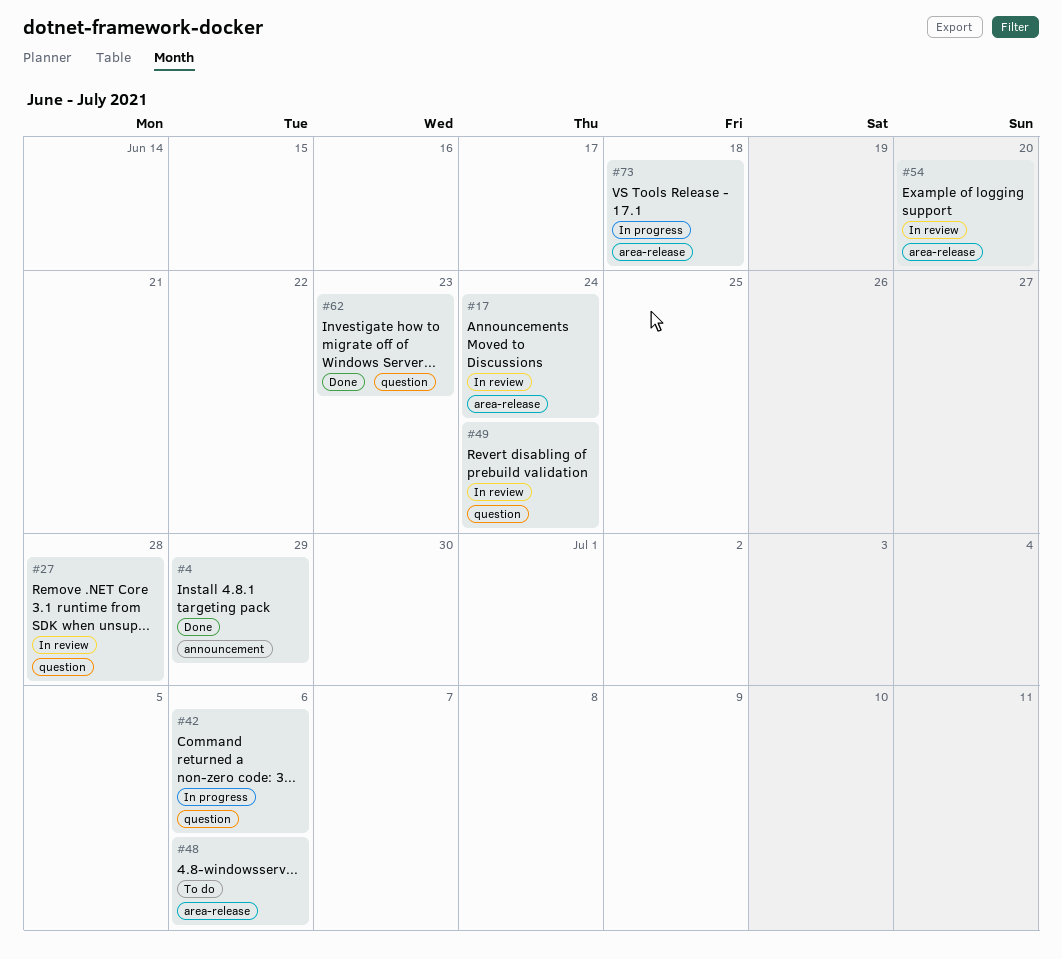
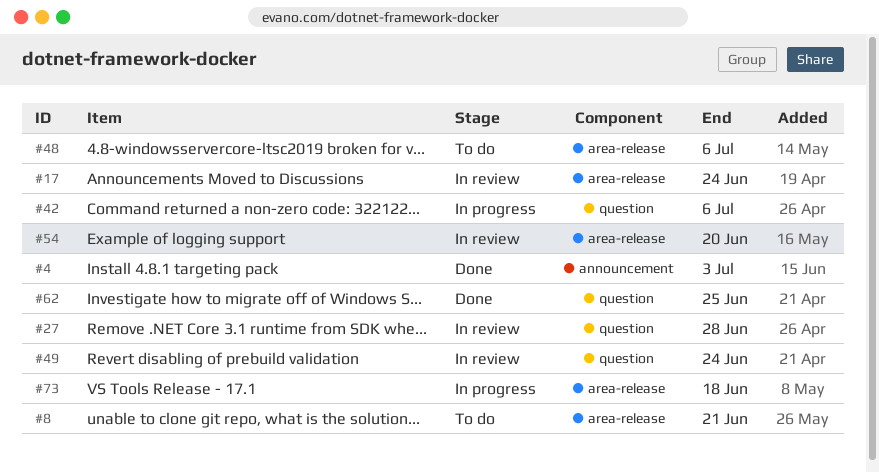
#4, due: Jun 29 -> Jul 3
#8: none -> present
#62, due: Jun 23 -> Jun 25

